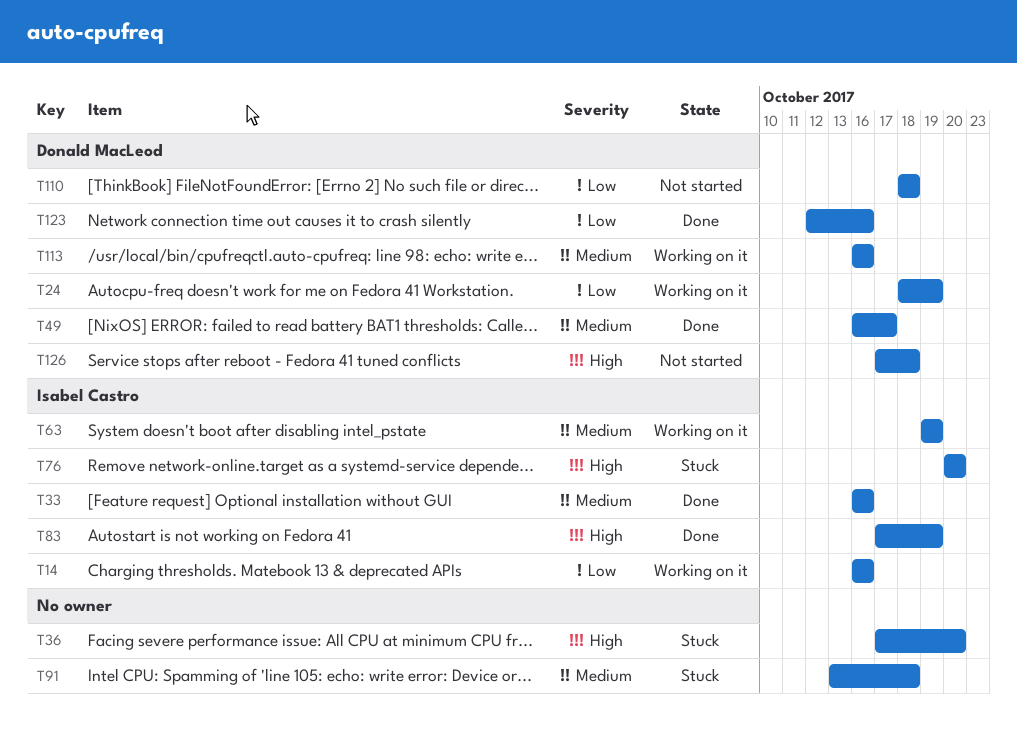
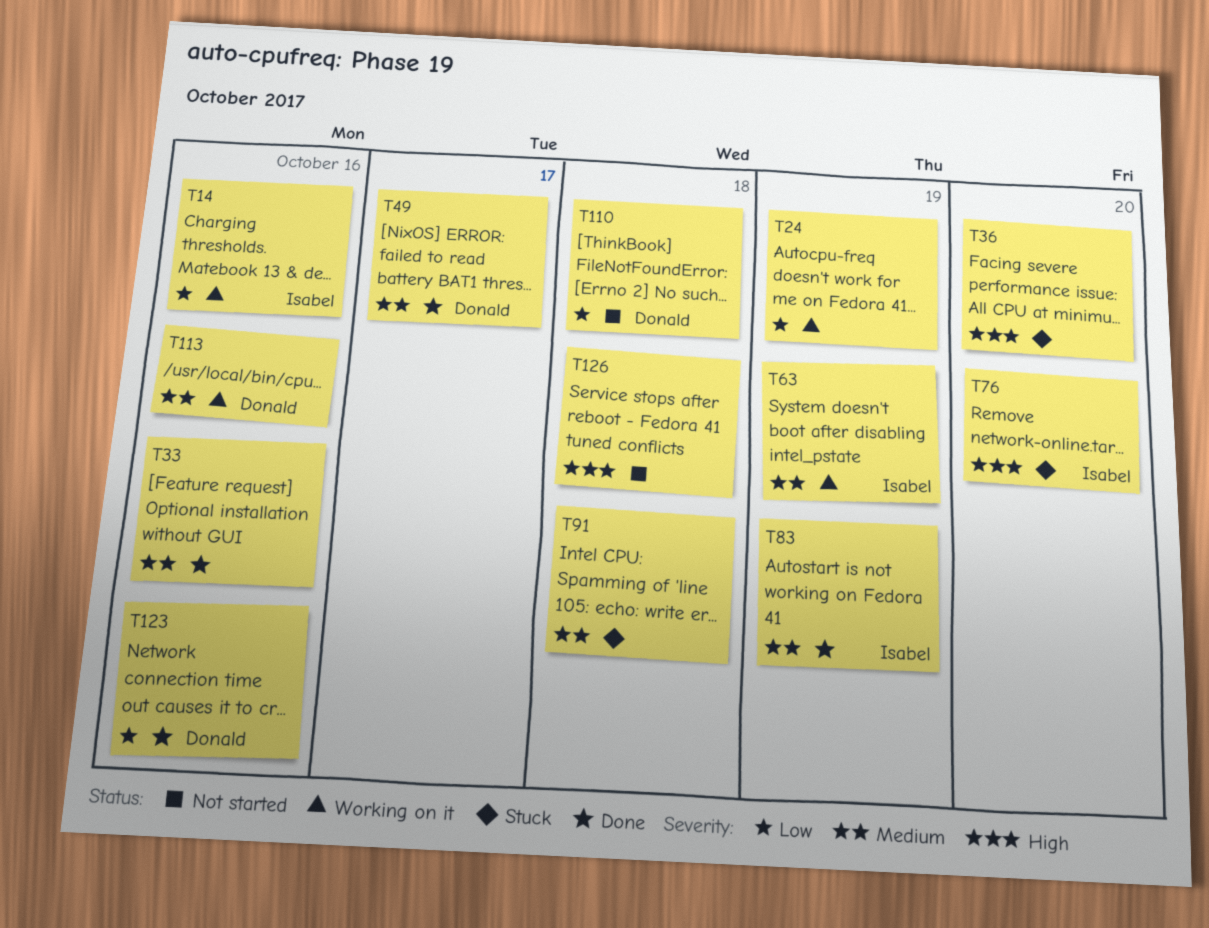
T24, owner: Donald MacLeod -> none
T33, owner: Isabel Castro -> none
T83, priority: High -> Medium
T126, owner: Donald MacLeod -> none

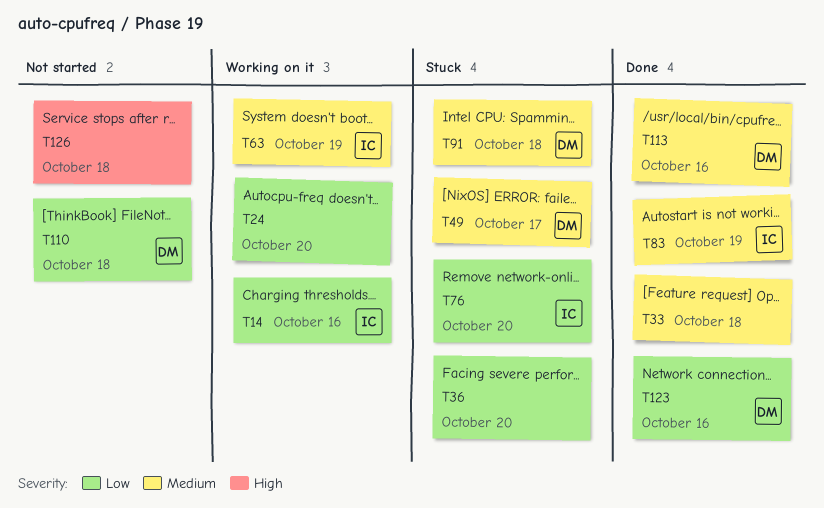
T24, due: Oct 19 -> Oct 20
T33, due: Oct 16 -> Oct 18
T36, priority: High -> Low
T49, status: Done -> Stuck
T76, priority: High -> Low
T91, owner: none -> Donald
T113, status: Working on it -> Done

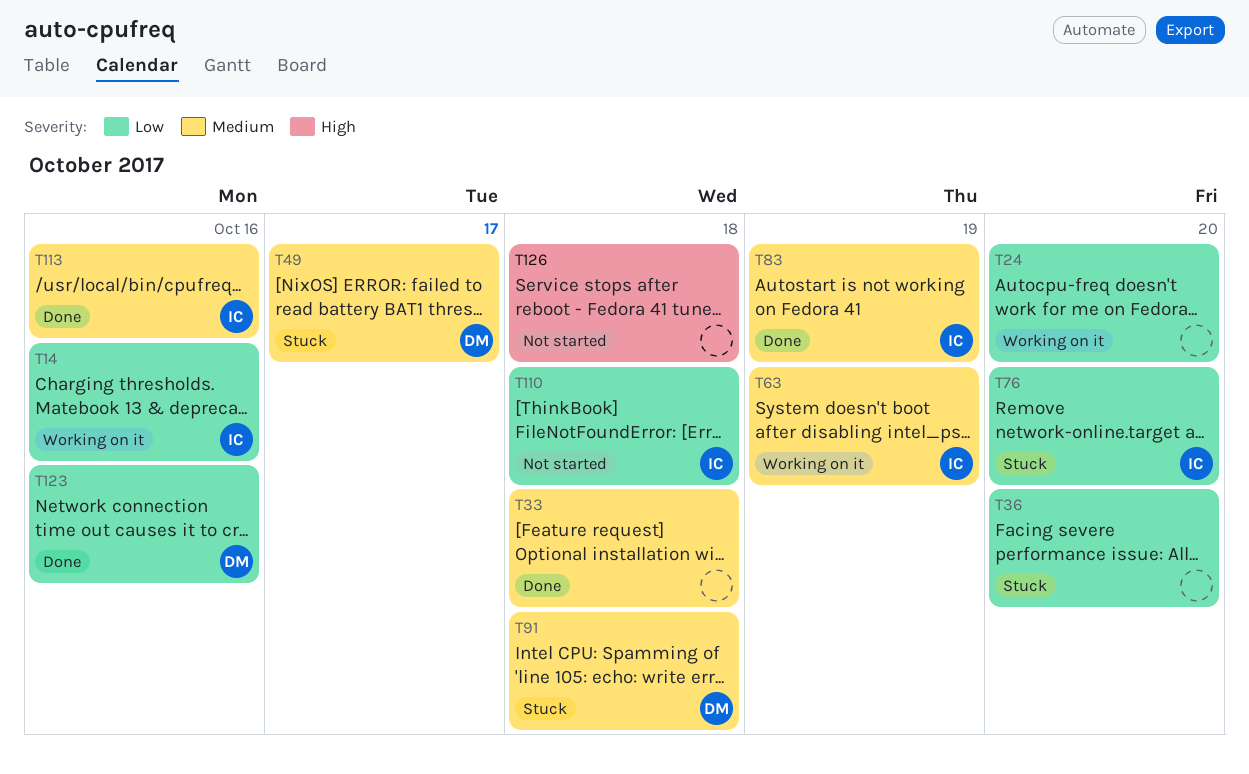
T110, owner: DM -> IC
T113, owner: DM -> IC

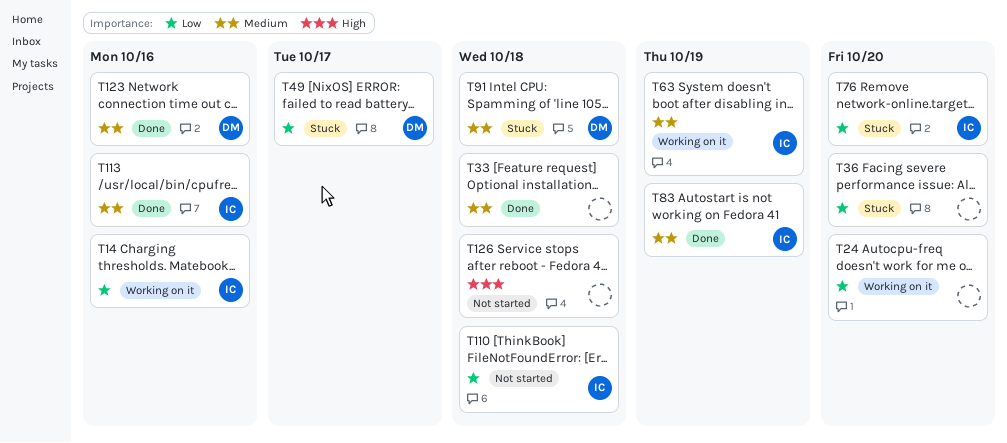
T49, priority: Medium -> Low
T123, priority: Low -> Medium

